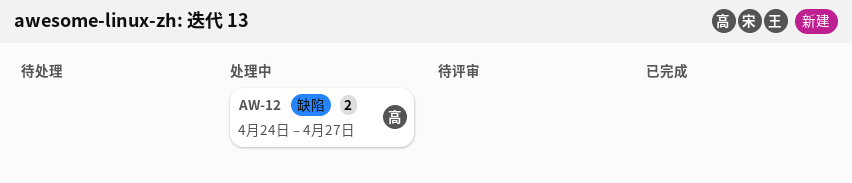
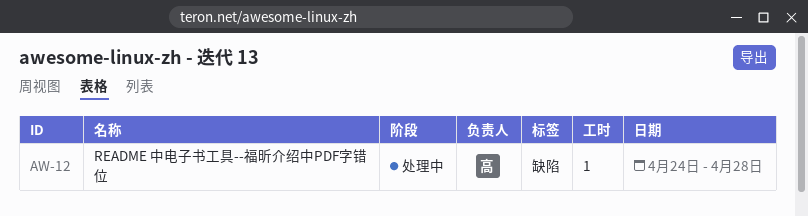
AW-12, estimate: 2 -> 1
AW-12, due: Apr 27 -> Apr 28

